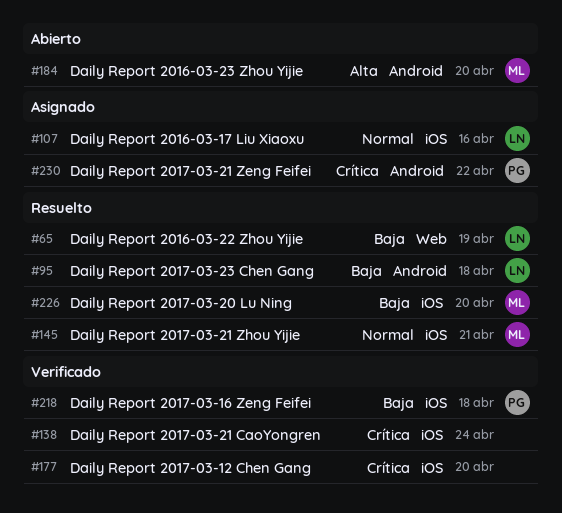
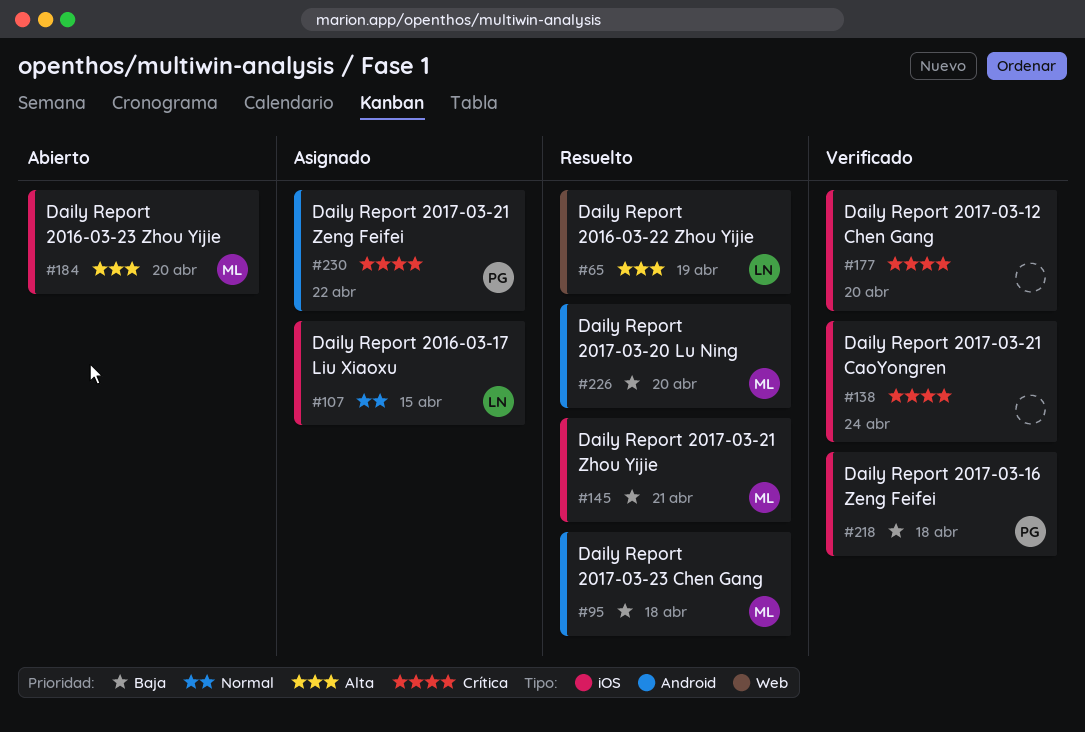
#65, priority: Baja -> Alta
#95, owner: LN -> ML
#107, due: Apr 16 -> Apr 15
#145, priority: Normal -> Baja
#184, label: Android -> iOS
#226, label: iOS -> Android

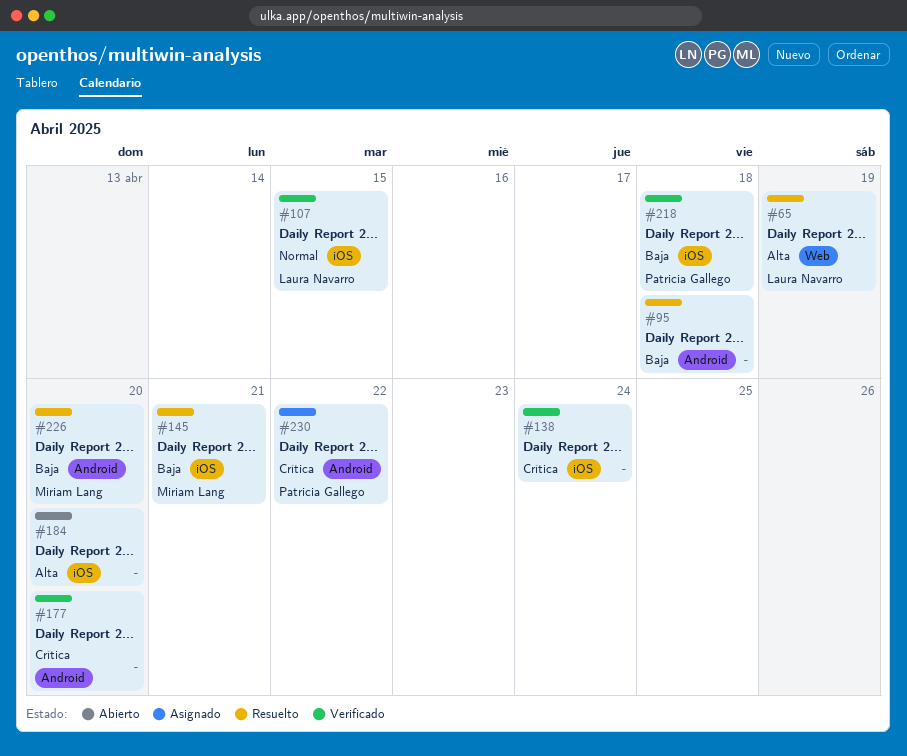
#95, owner: Miriam Lang -> none
#107, status: Asignado -> Verificado
#177, label: iOS -> Android
#184, owner: Miriam Lang -> none

